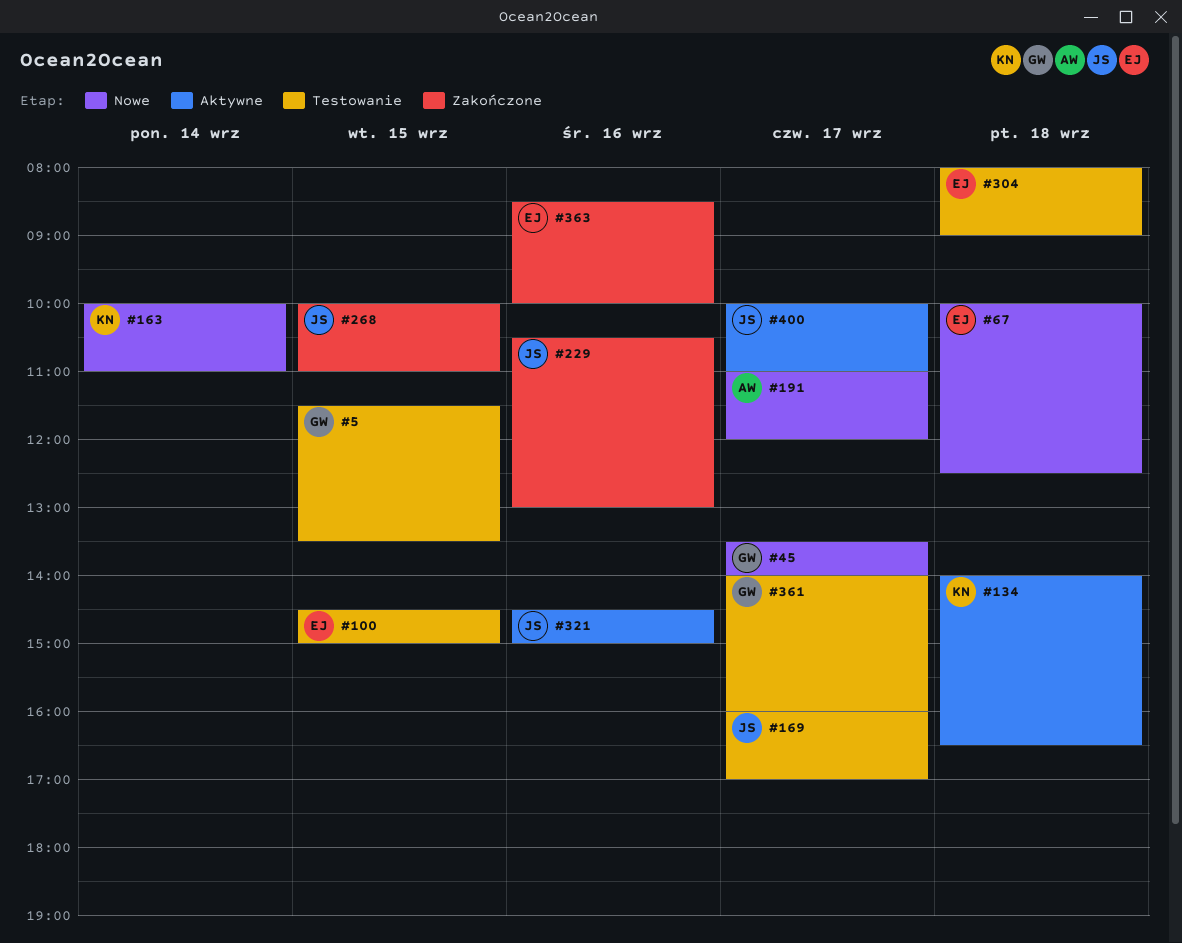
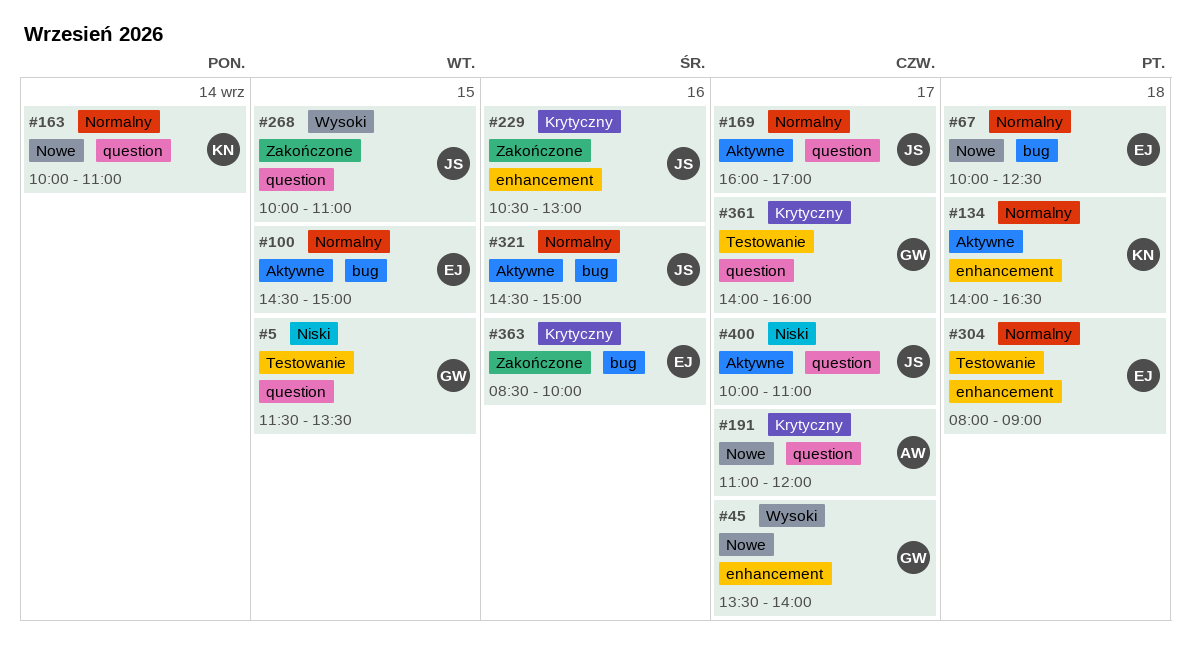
#100, status: Testowanie -> Aktywne
#169, status: Testowanie -> Aktywne

